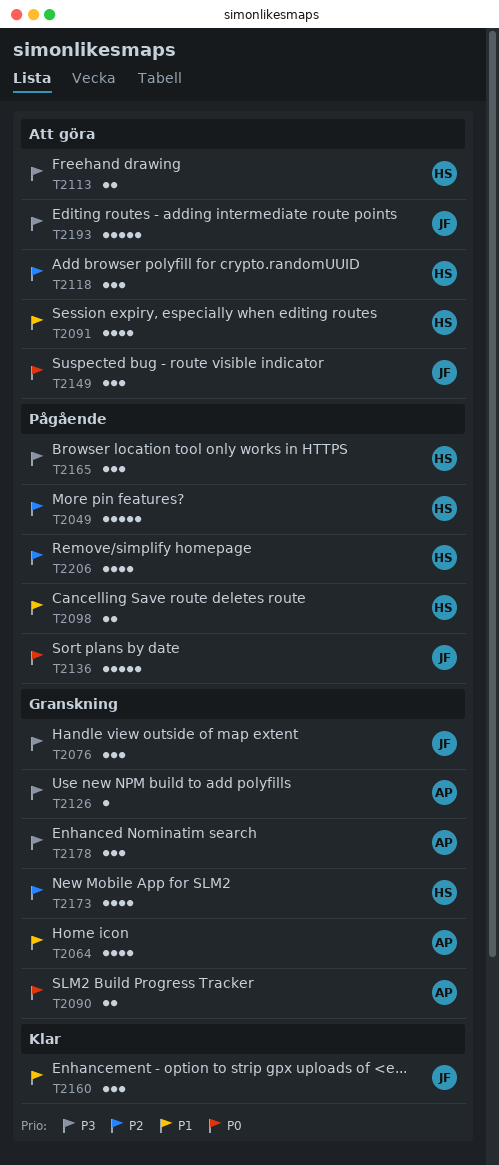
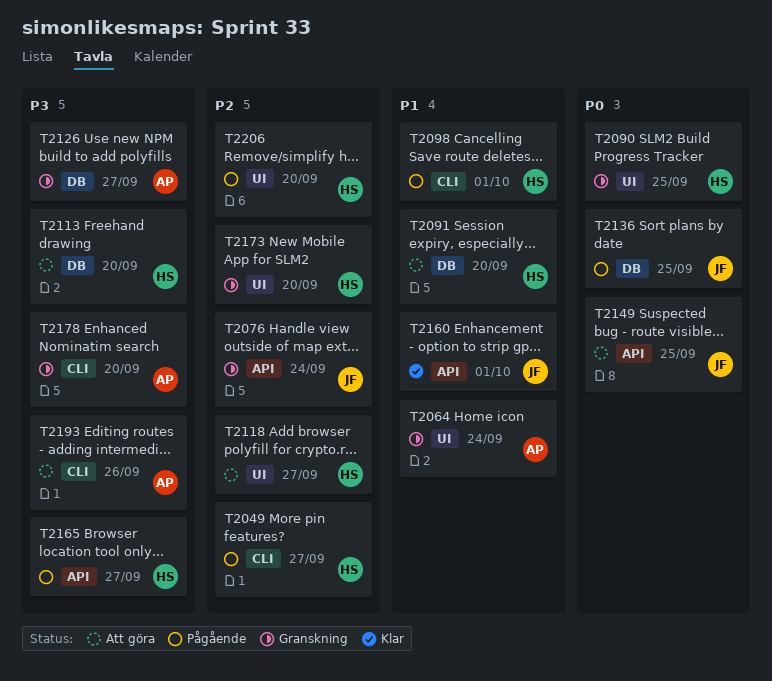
T2076, priority: P3 -> P2
T2090, owner: AP -> HS
T2193, owner: JF -> AP

